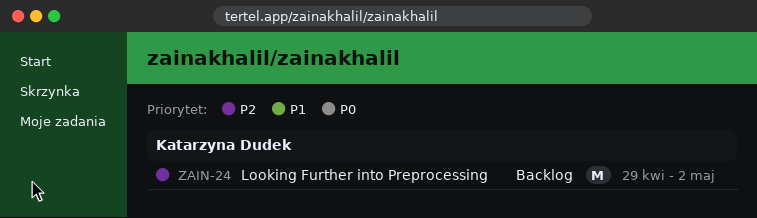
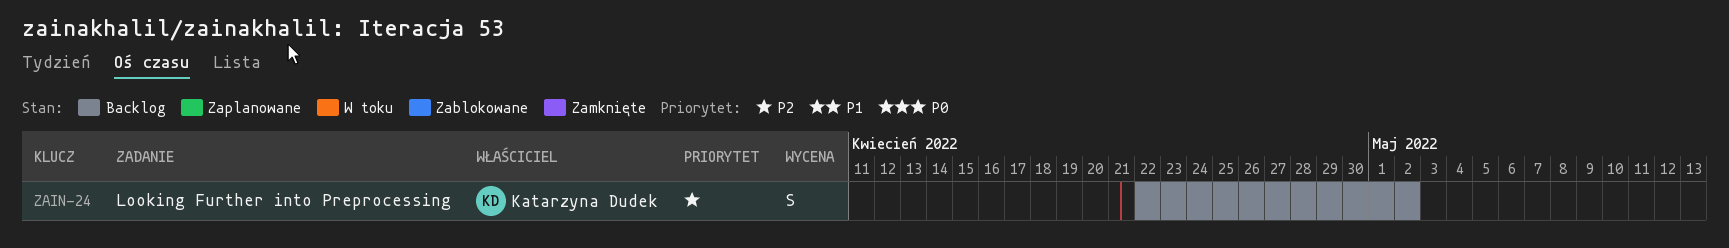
ZAIN-24, estimate: M -> S
ZAIN-24, start: Apr 29 -> Apr 22

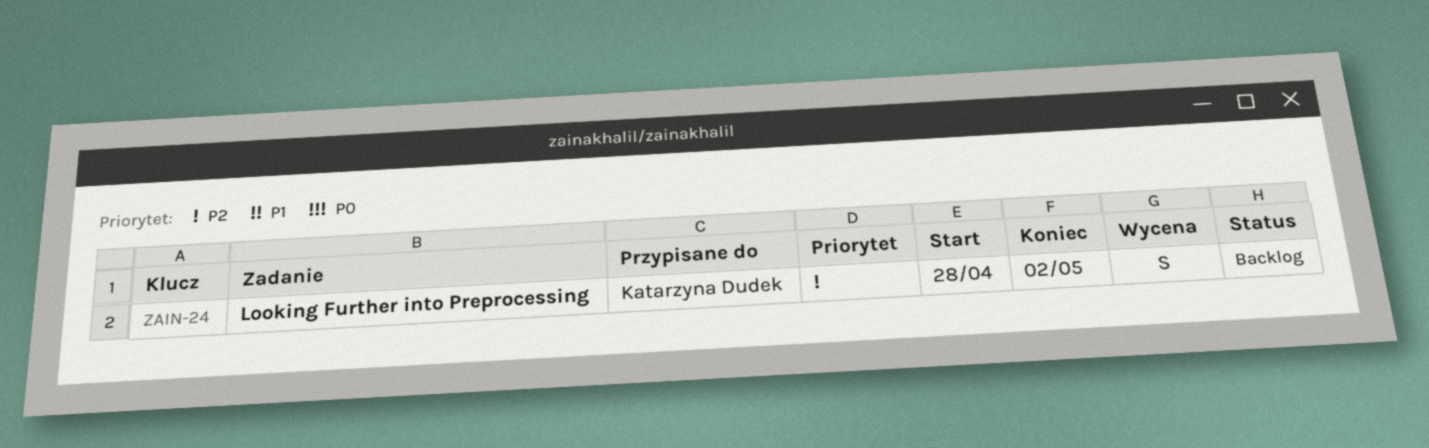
ZAIN-24, start: Apr 22 -> Apr 28

